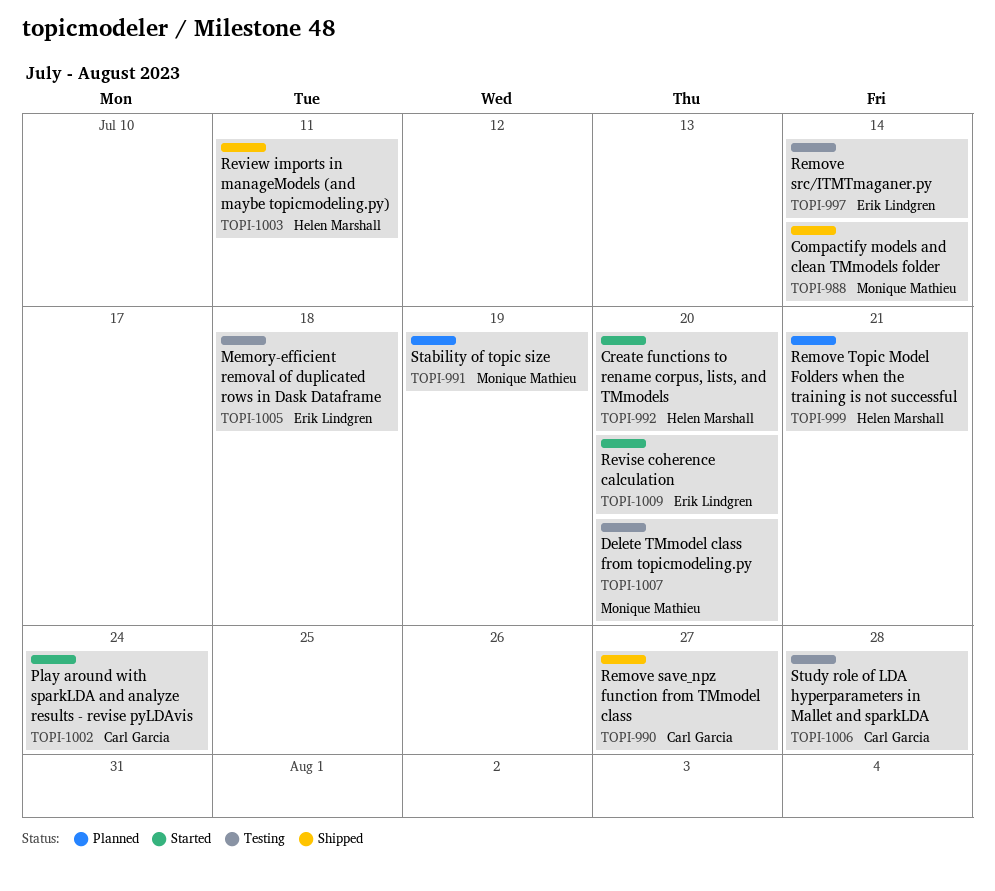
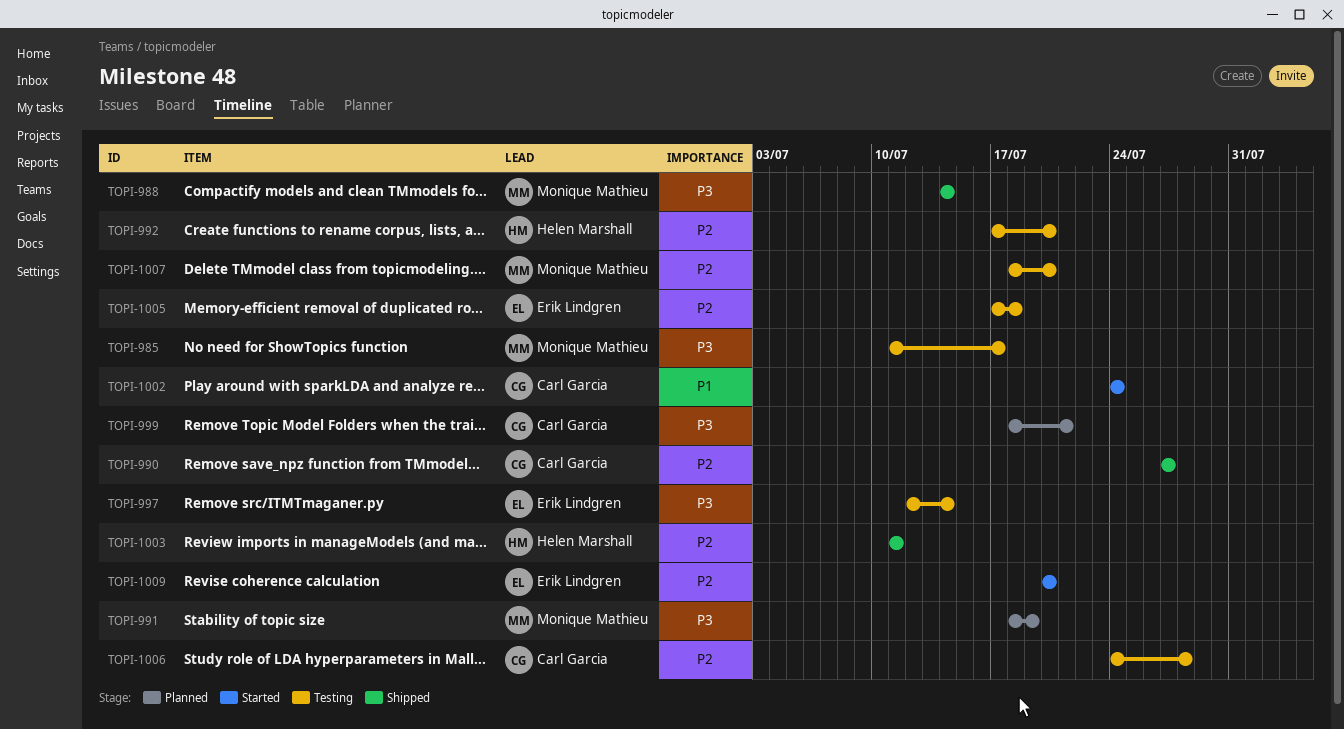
TOPI-985: none -> present
TOPI-992, status: Started -> Testing
TOPI-999, owner: Helen Marshall -> Carl Garcia

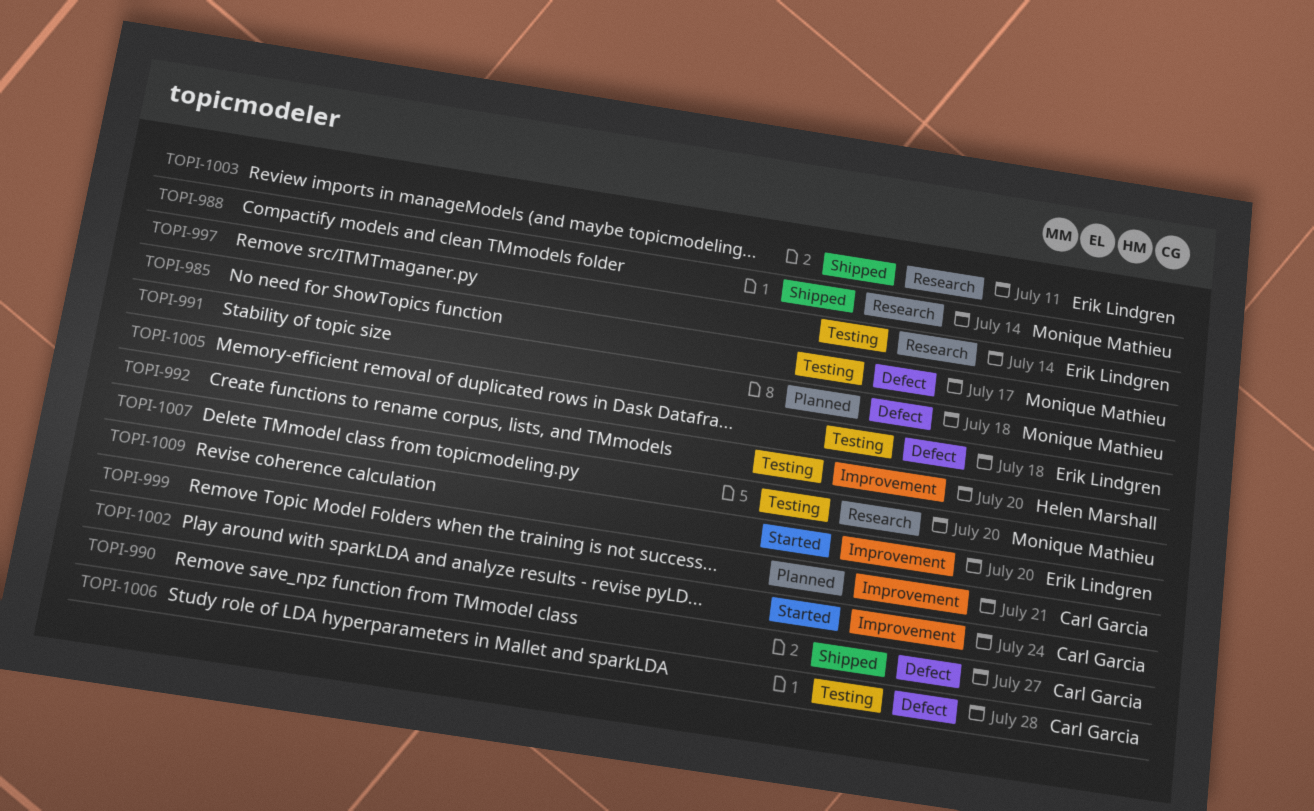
TOPI-991, due: Jul 19 -> Jul 18
TOPI-1003, owner: Helen Marshall -> Erik Lindgren

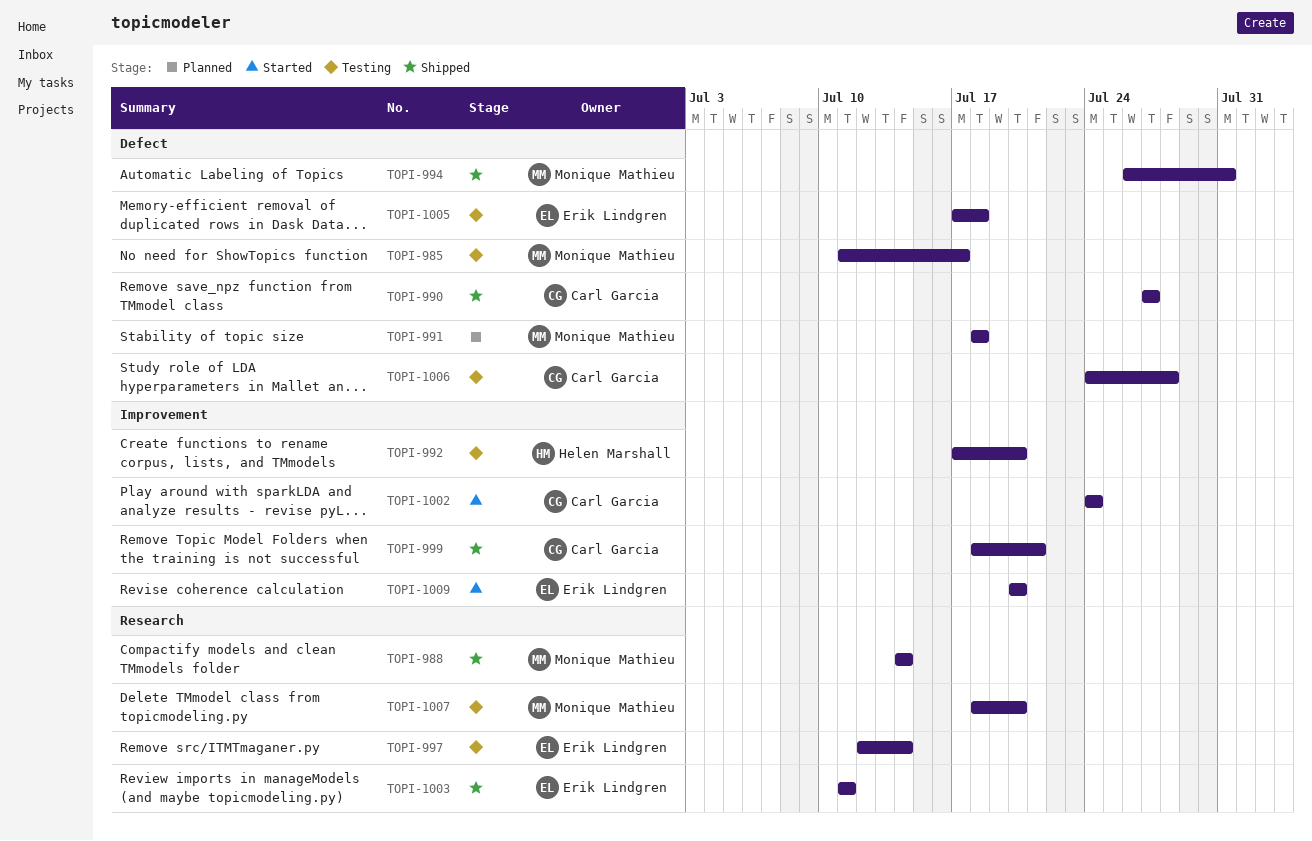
TOPI-994: none -> present
TOPI-999, status: Planned -> Shipped

